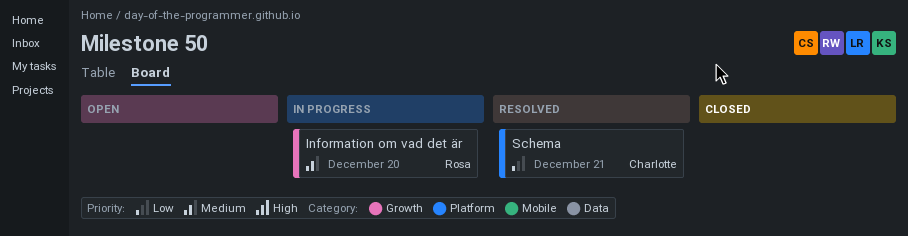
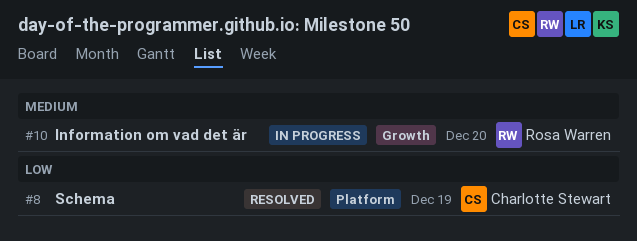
Schema, due: Dec 21 -> Dec 19

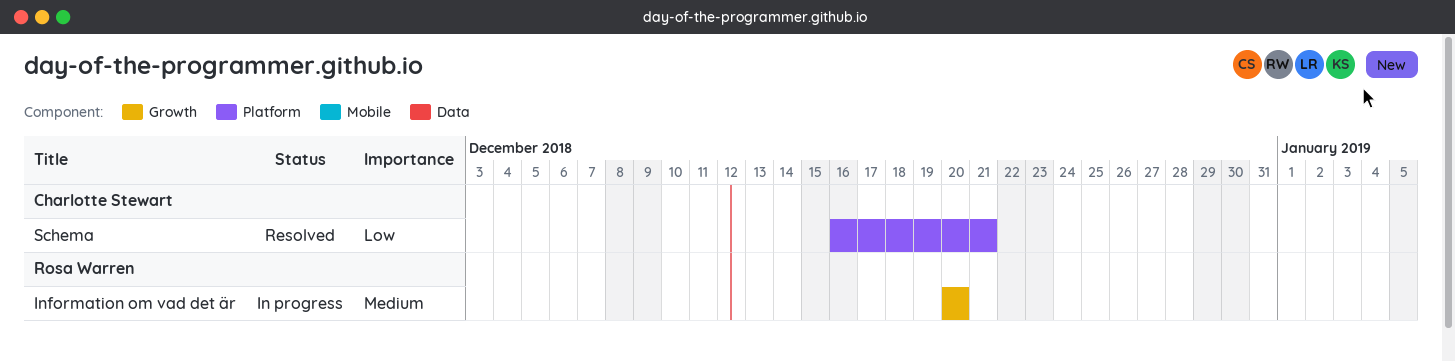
Schema, due: Dec 19 -> Dec 21

